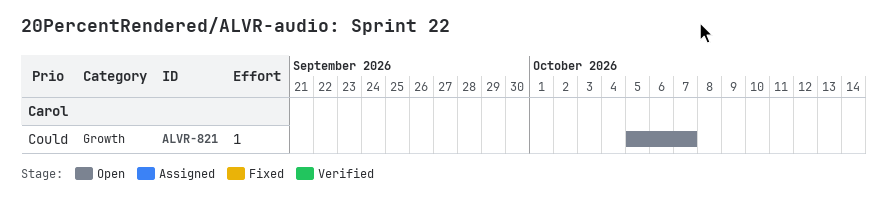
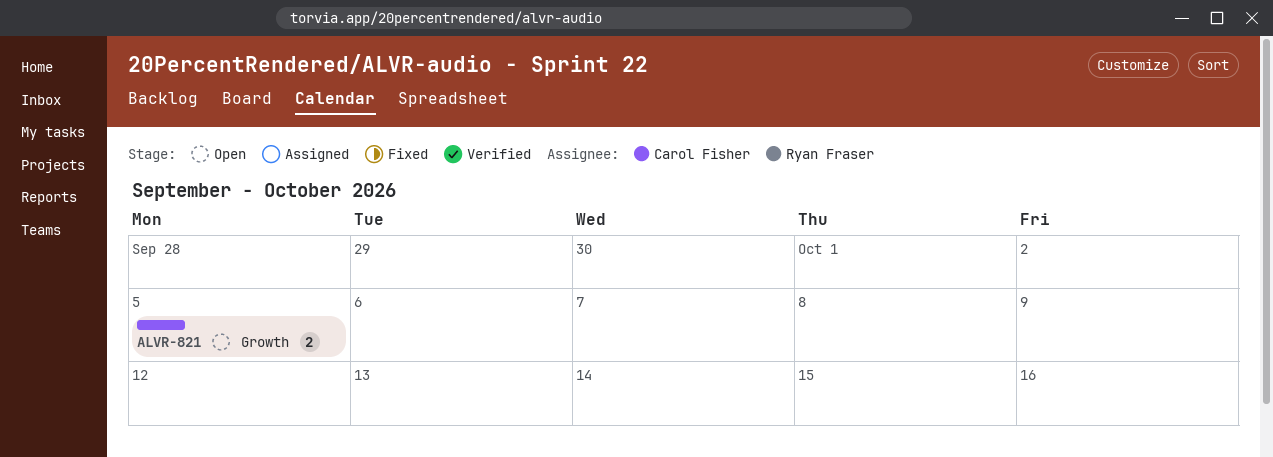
ALVR-821, estimate: 1 -> 2
ALVR-821, due: Oct 7 -> Oct 5

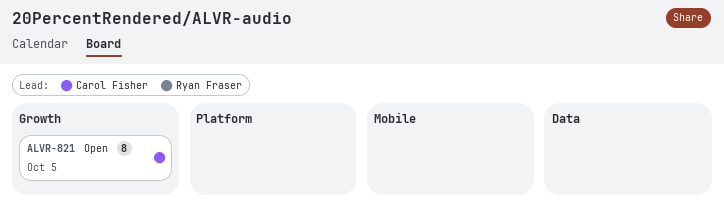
ALVR-821, estimate: 2 -> 8

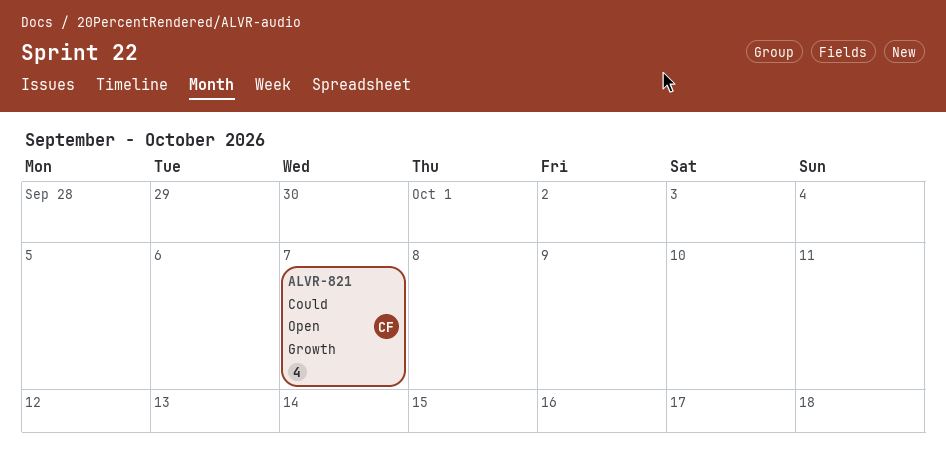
ALVR-821, estimate: 8 -> 4
ALVR-821, due: Oct 5 -> Oct 7

